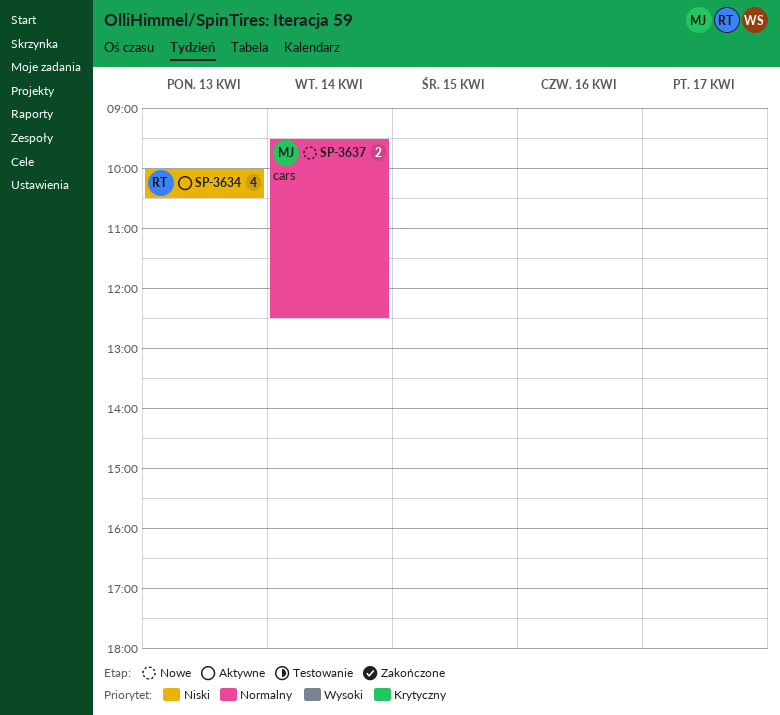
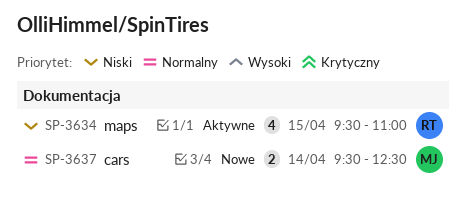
SP-3634, day: Apr 13 -> Apr 15
SP-3634, begins: 10:00 -> 09:30
SP-3634, ends: 10:30 -> 11:00

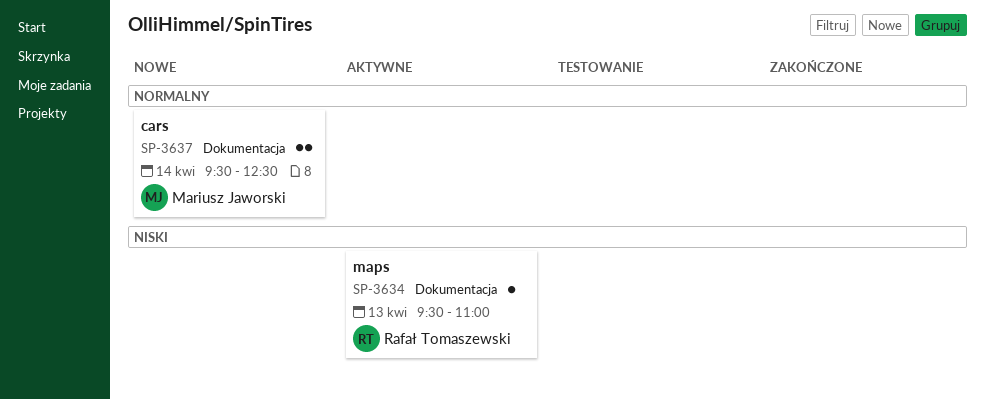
SP-3634, estimate: 4 -> 1
SP-3634, day: Apr 15 -> Apr 13

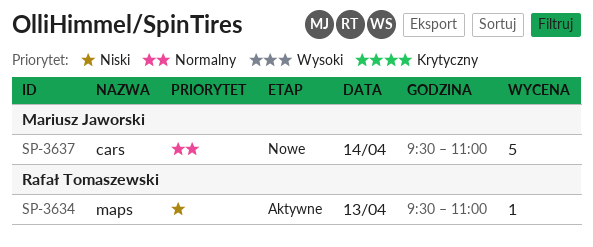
SP-3637, estimate: 2 -> 5
SP-3637, ends: 12:30 -> 11:00

